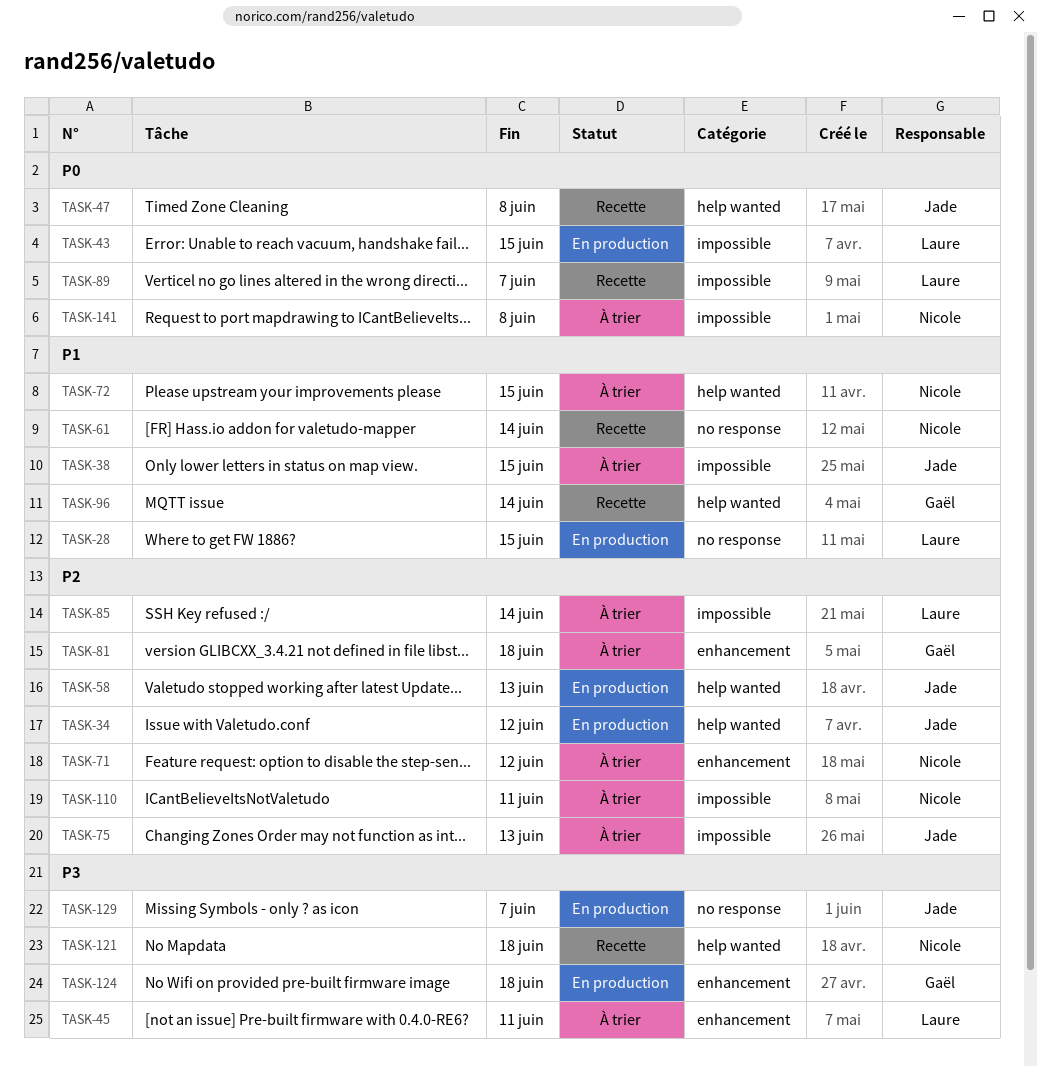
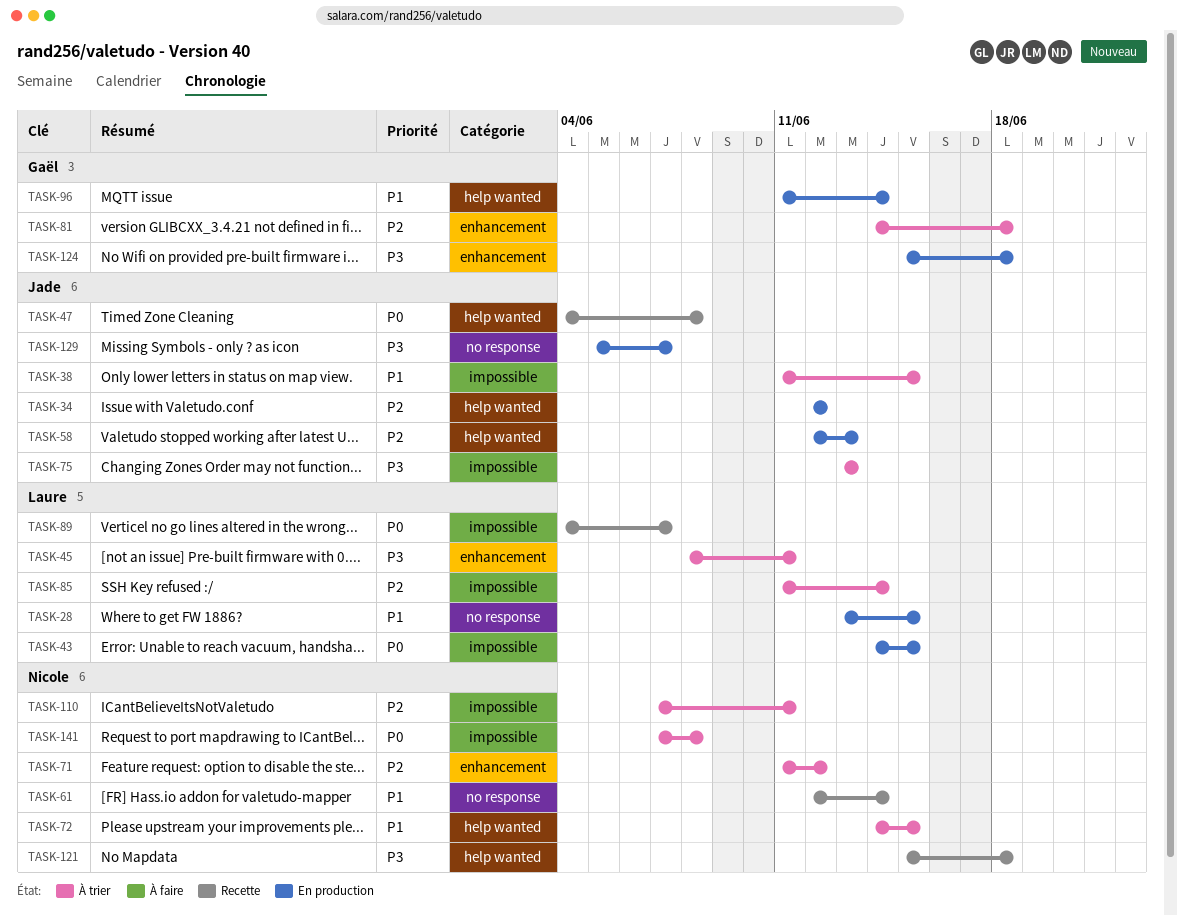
TASK-75, priority: P2 -> P3
TASK-96, status: Recette -> En production

